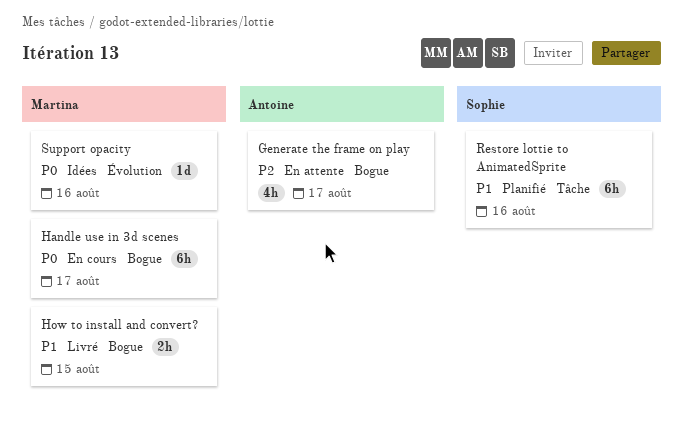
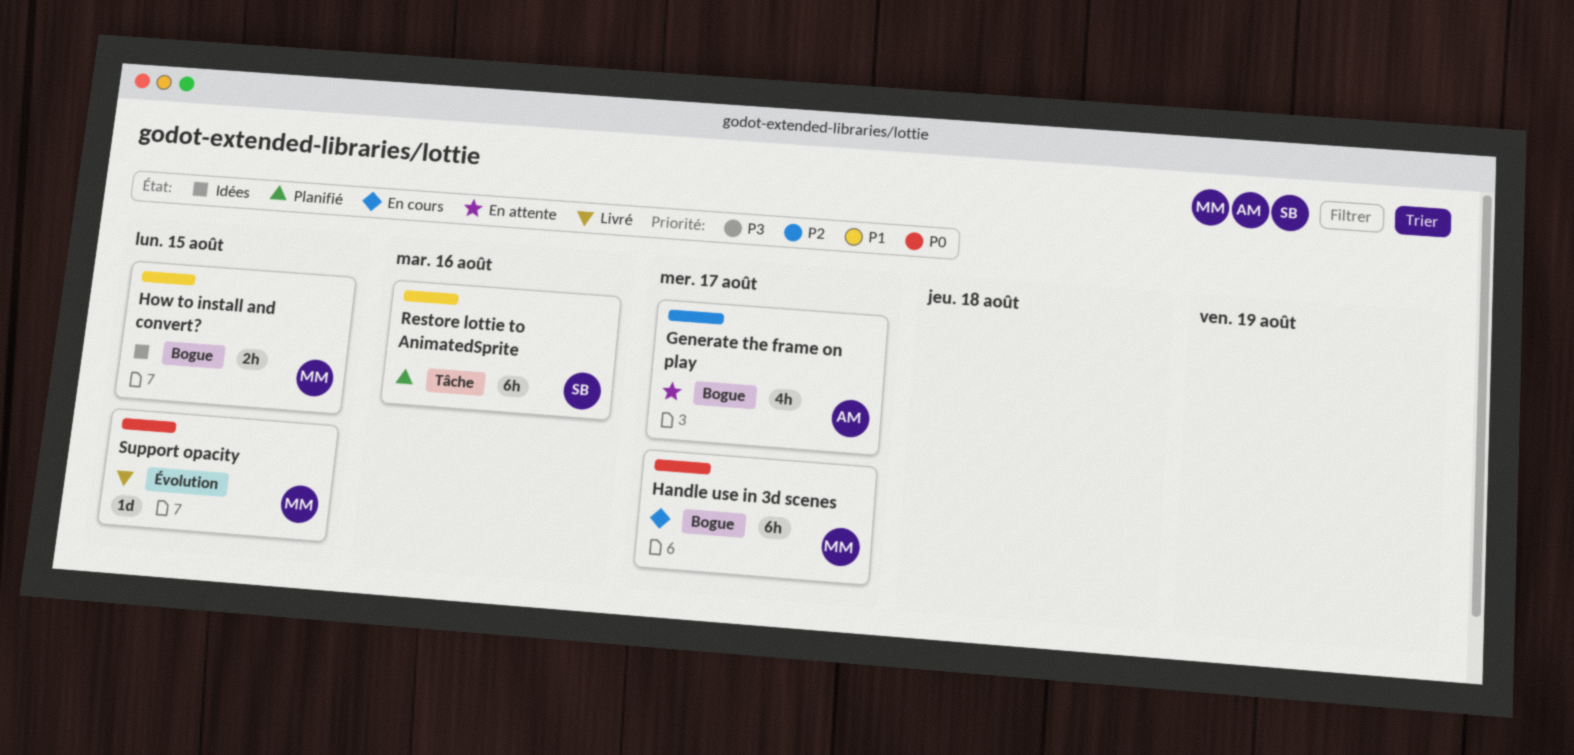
How to install and convert?, status: Livré -> Idées
Support opacity, status: Idées -> Livré
Support opacity, due: Aug 16 -> Aug 15

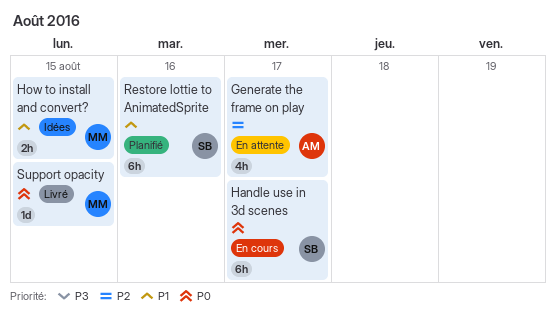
Handle use in 3d scenes, owner: MM -> SB

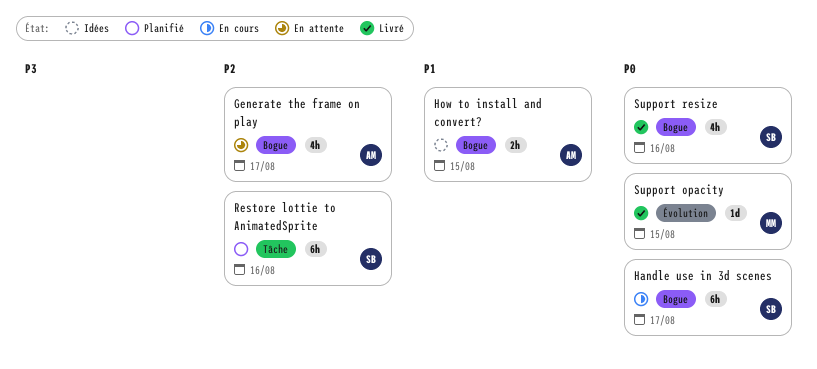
How to install and convert?, owner: MM -> AM
Restore lottie to AnimatedSprite, priority: P1 -> P2
Support resize: none -> present

